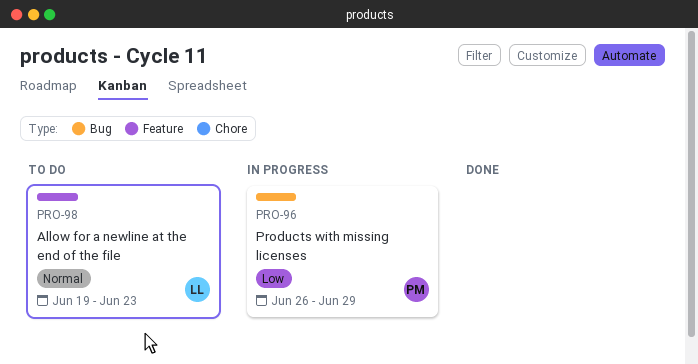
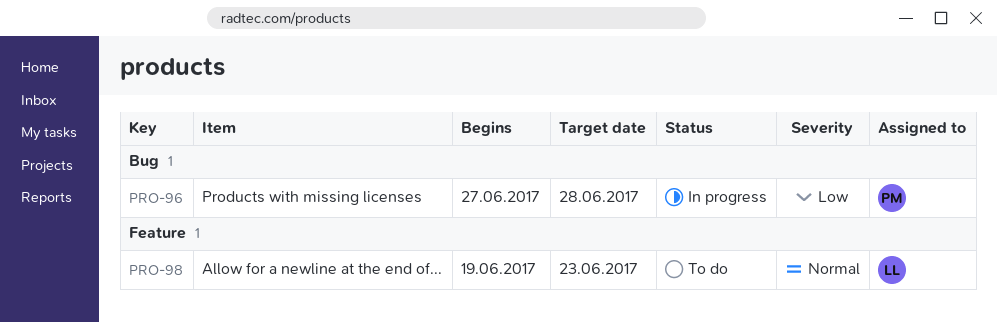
PRO-96, start: Jun 26 -> Jun 27
PRO-96, due: Jun 29 -> Jun 28

